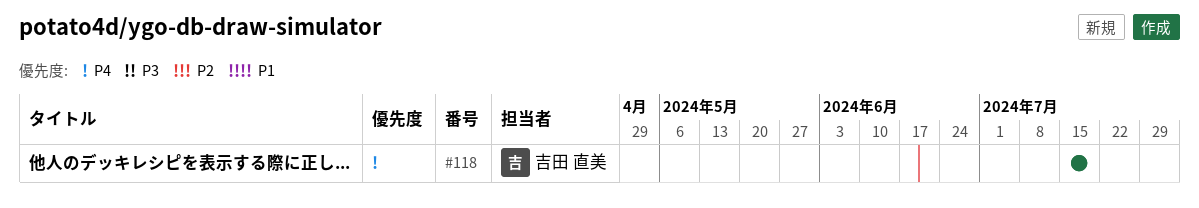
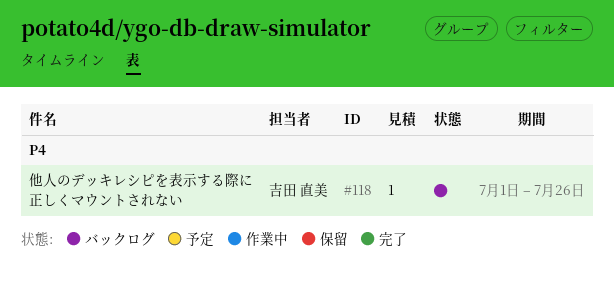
#118, start: Jul 15 -> Jul 1
#118, due: Jul 19 -> Jul 26

